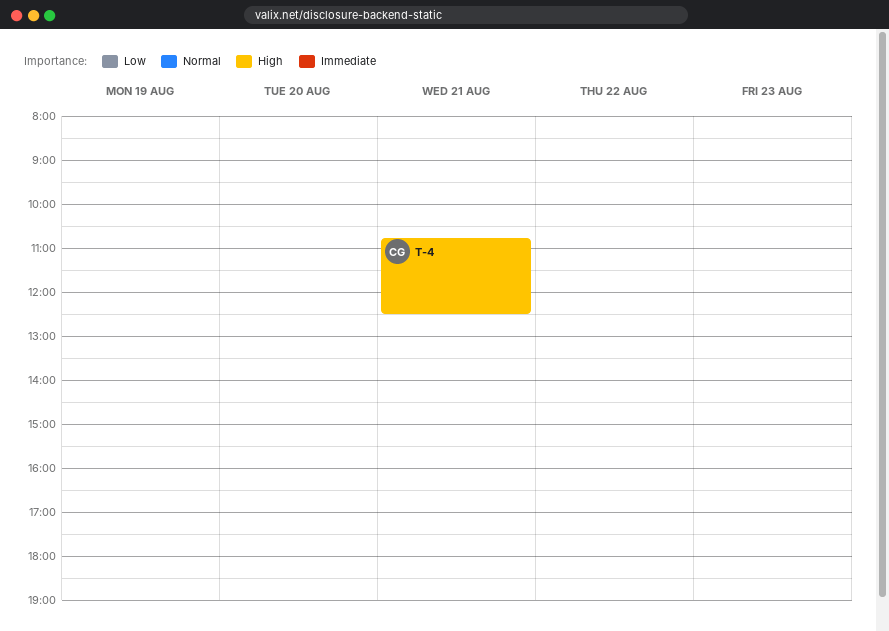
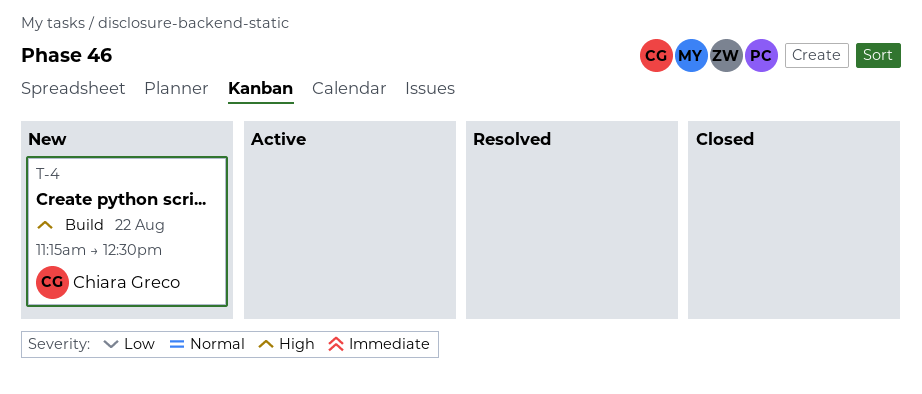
T-4, day: Aug 21 -> Aug 22
T-4, begins: 10:45 -> 11:15

